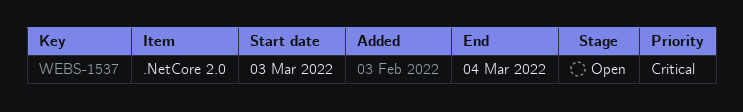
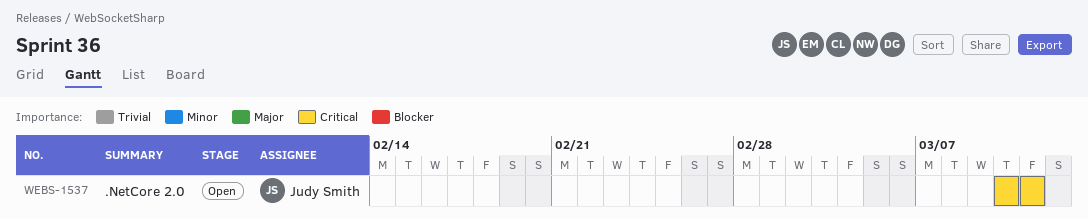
WEBS-1537, start: Mar 3 -> Mar 10
WEBS-1537, due: Mar 4 -> Mar 11

